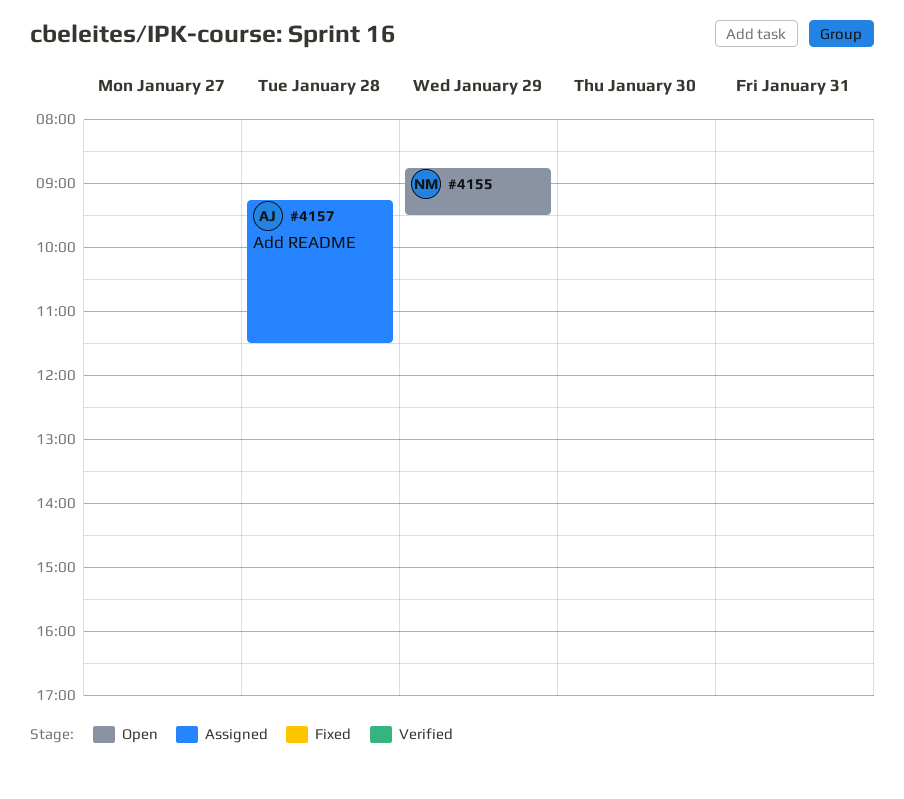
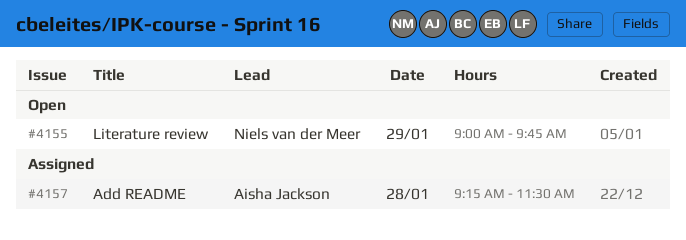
#4155, begins: 08:45 -> 09:00
#4155, ends: 09:30 -> 09:45

